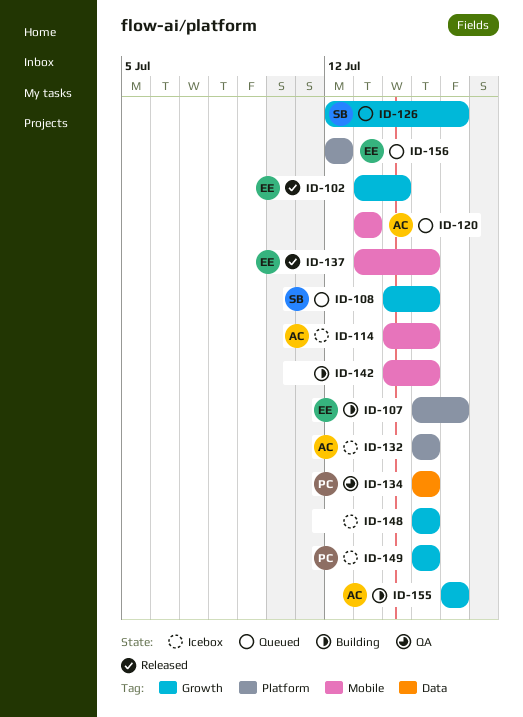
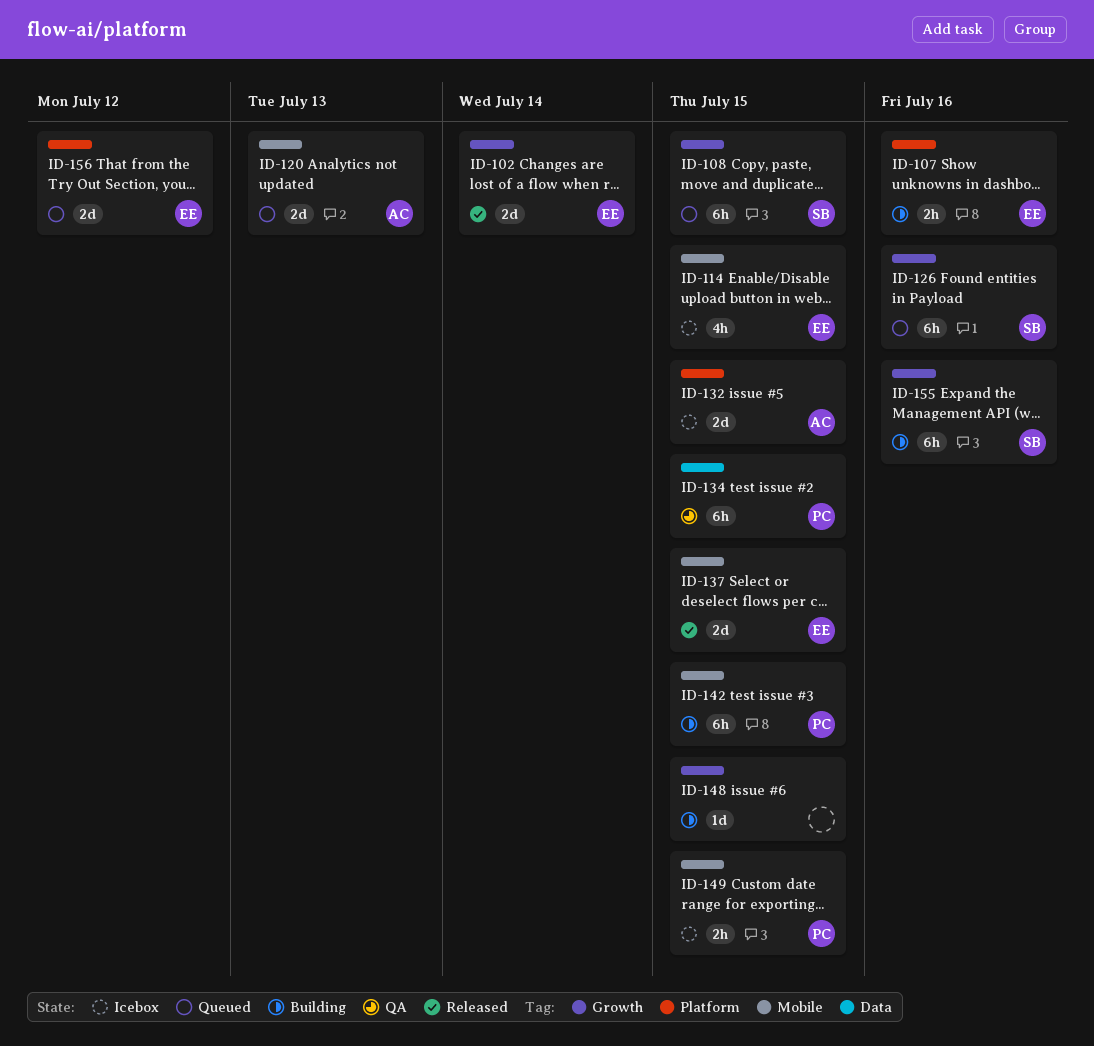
ID-114, owner: AC -> EE
ID-142, owner: none -> PC
ID-148, status: Icebox -> Building
ID-149, label: Growth -> Mobile
ID-155, owner: AC -> SB

